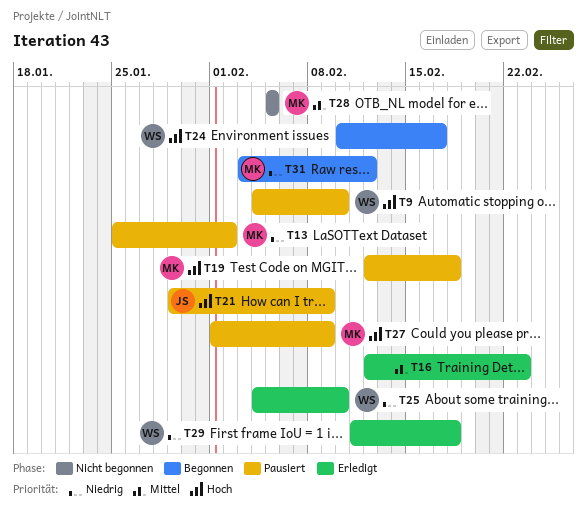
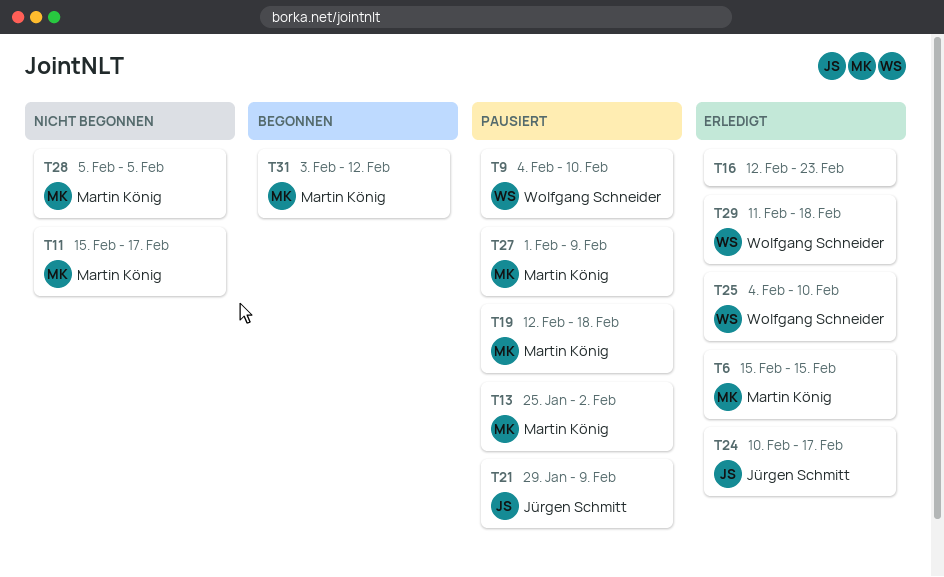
T6: none -> present
T11: none -> present
T24, status: Begonnen -> Erledigt
T24, owner: Wolfgang Schneider -> Jürgen Schmitt

